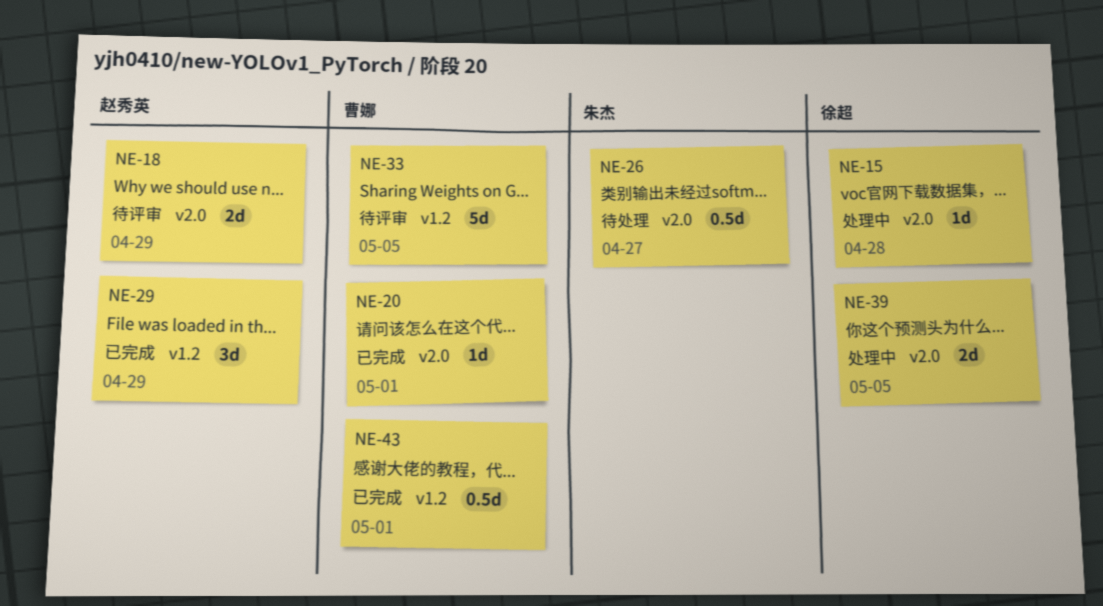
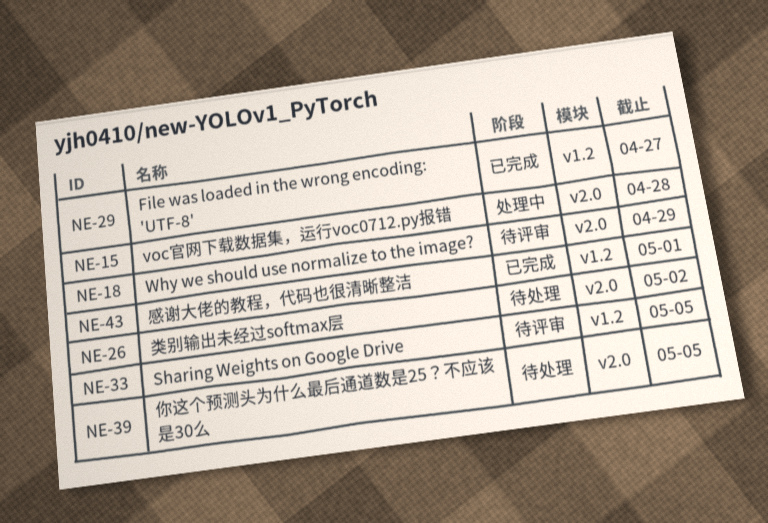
NE-20: present -> none
NE-26, due: Apr 27 -> May 2
NE-29, due: Apr 29 -> Apr 27
NE-39, status: 处理中 -> 待处理

